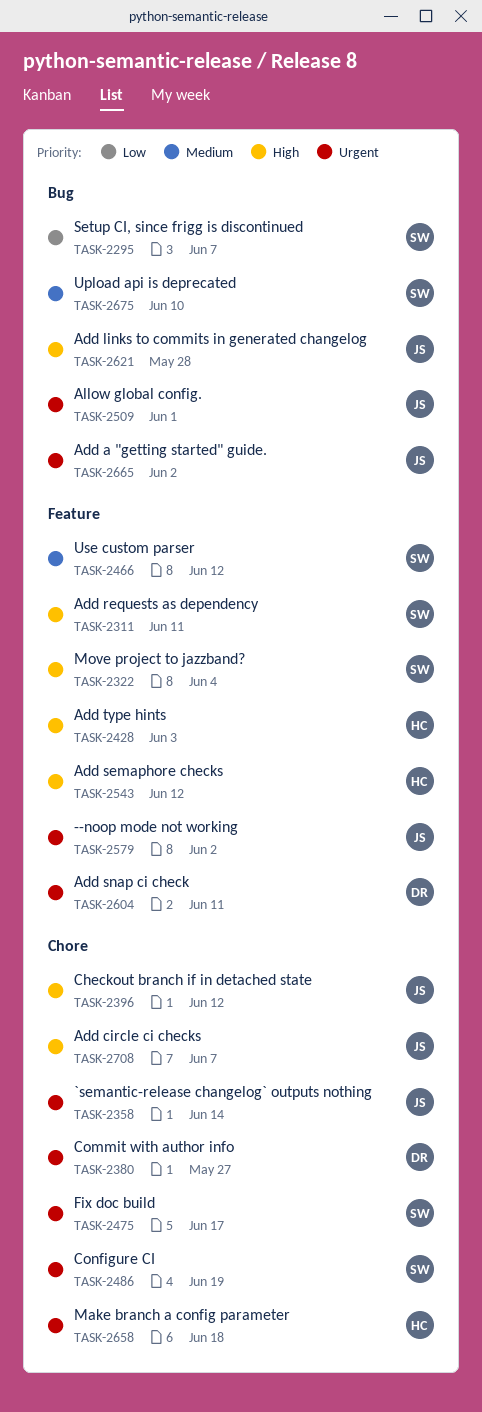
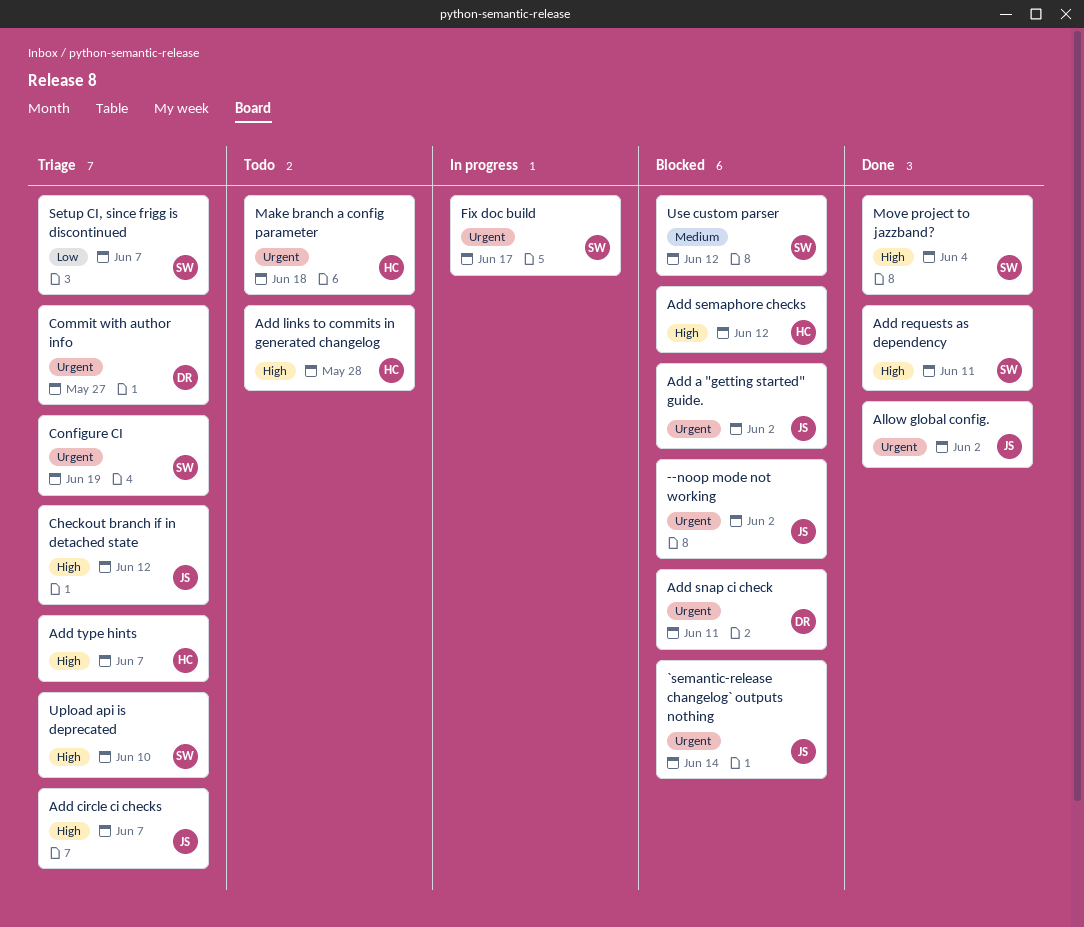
Add links to commits in generated changelog, owner: JS -> HC
Add type hints, due: Jun 3 -> Jun 7
Allow global config., due: Jun 1 -> Jun 2
Upload api is deprecated, priority: Medium -> High

